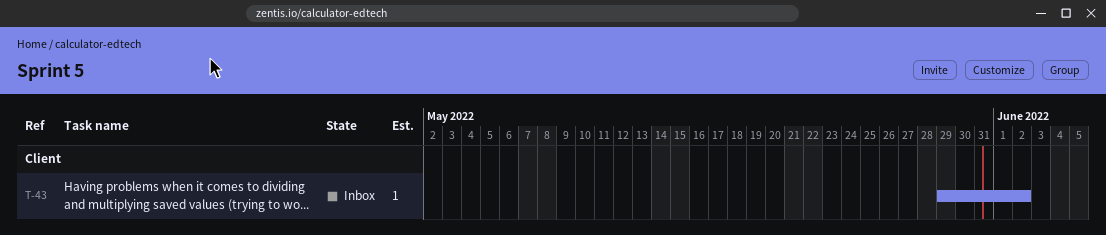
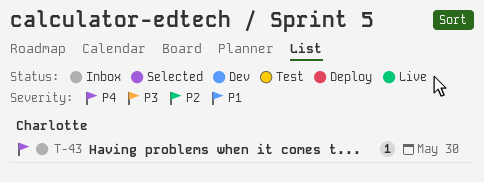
T-43, due: Jun 2 -> May 30

